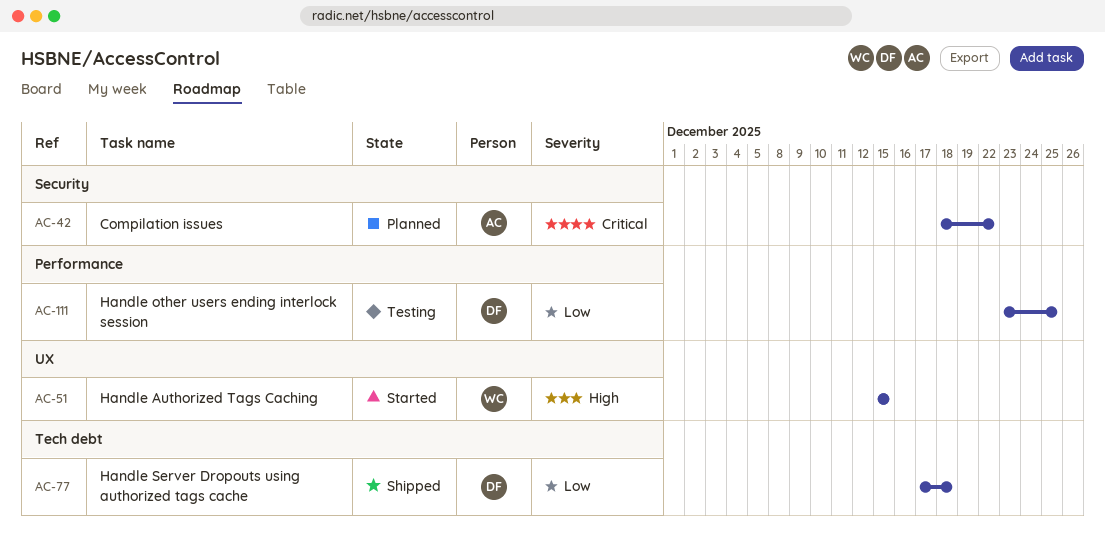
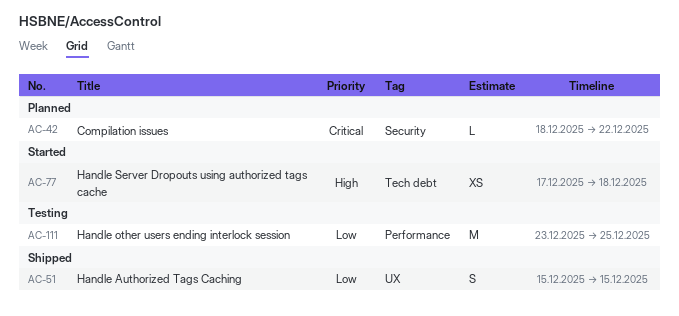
AC-51, status: Started -> Shipped
AC-51, priority: High -> Low
AC-77, status: Shipped -> Started
AC-77, priority: Low -> High

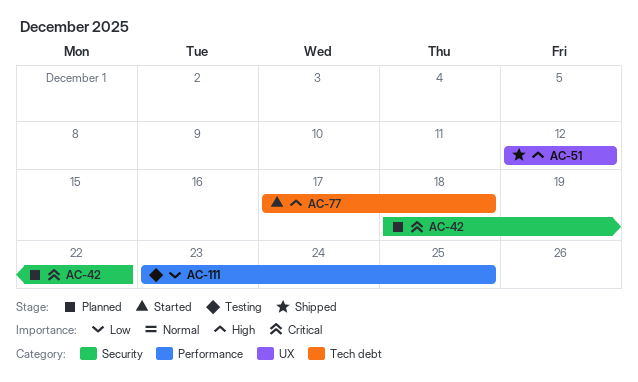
AC-51, priority: Low -> High
AC-51, start: Dec 15 -> Dec 12
AC-51, due: Dec 15 -> Dec 12

